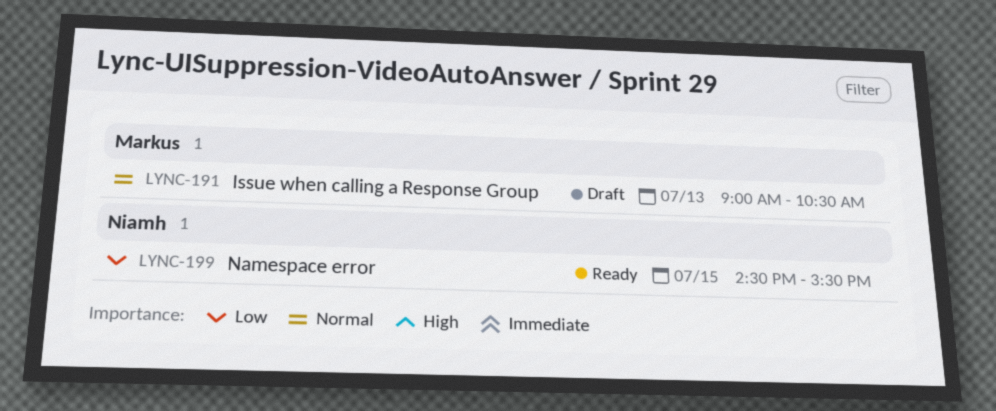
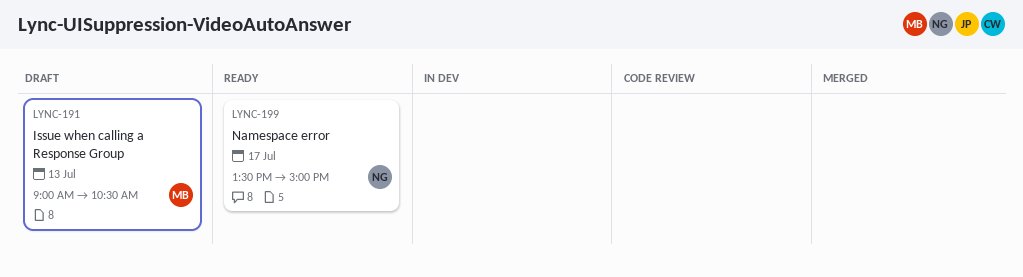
LYNC-199, day: Jul 15 -> Jul 17
LYNC-199, begins: 14:30 -> 13:30
LYNC-199, ends: 15:30 -> 15:00

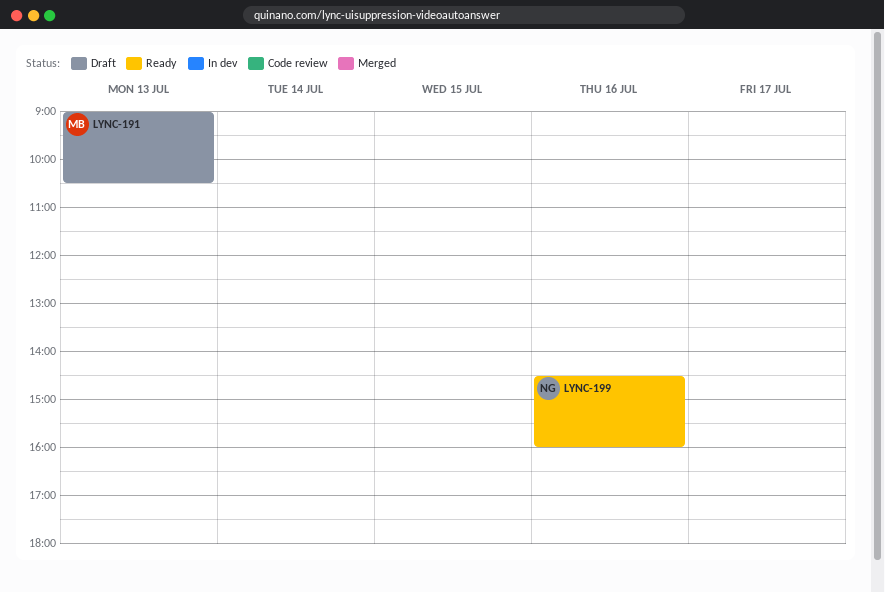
LYNC-199, day: Jul 17 -> Jul 16
LYNC-199, begins: 13:30 -> 14:30
LYNC-199, ends: 15:00 -> 16:00

